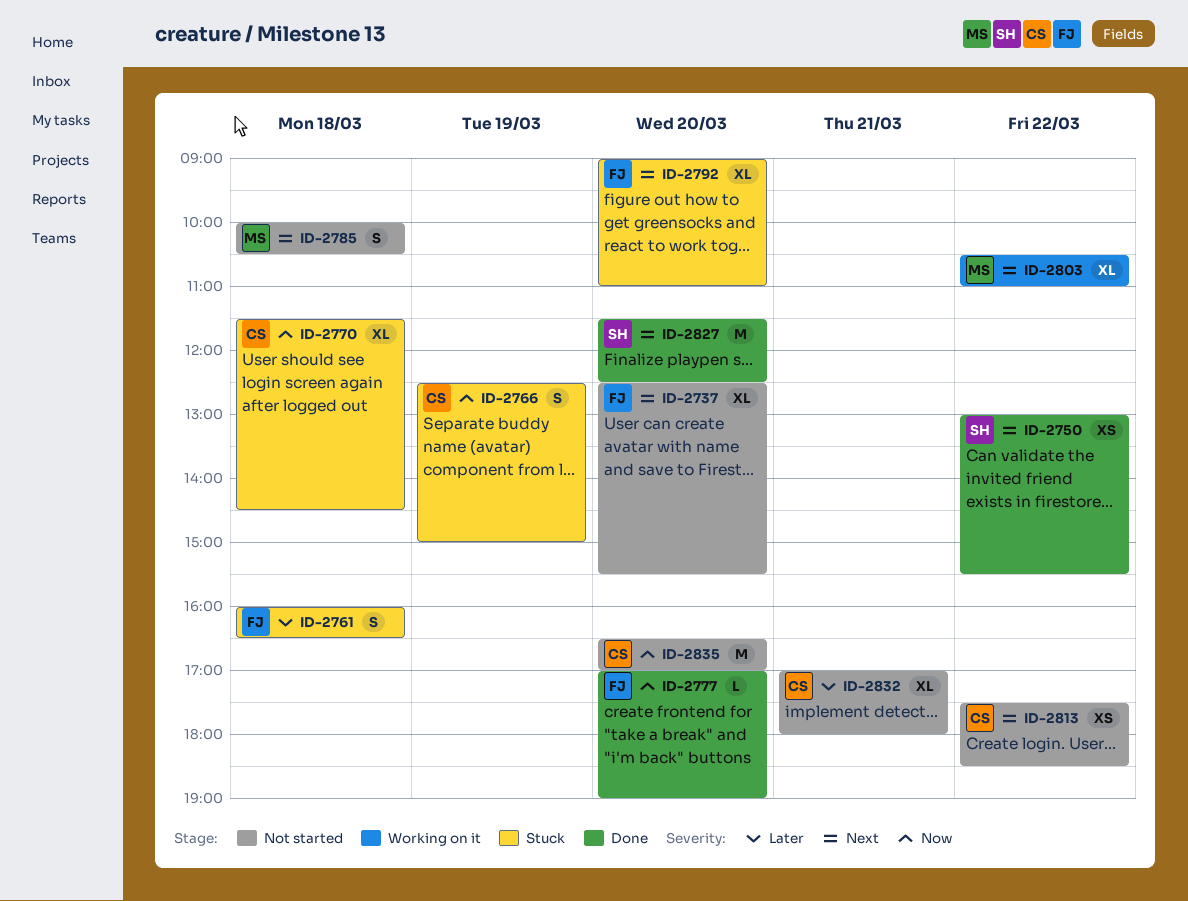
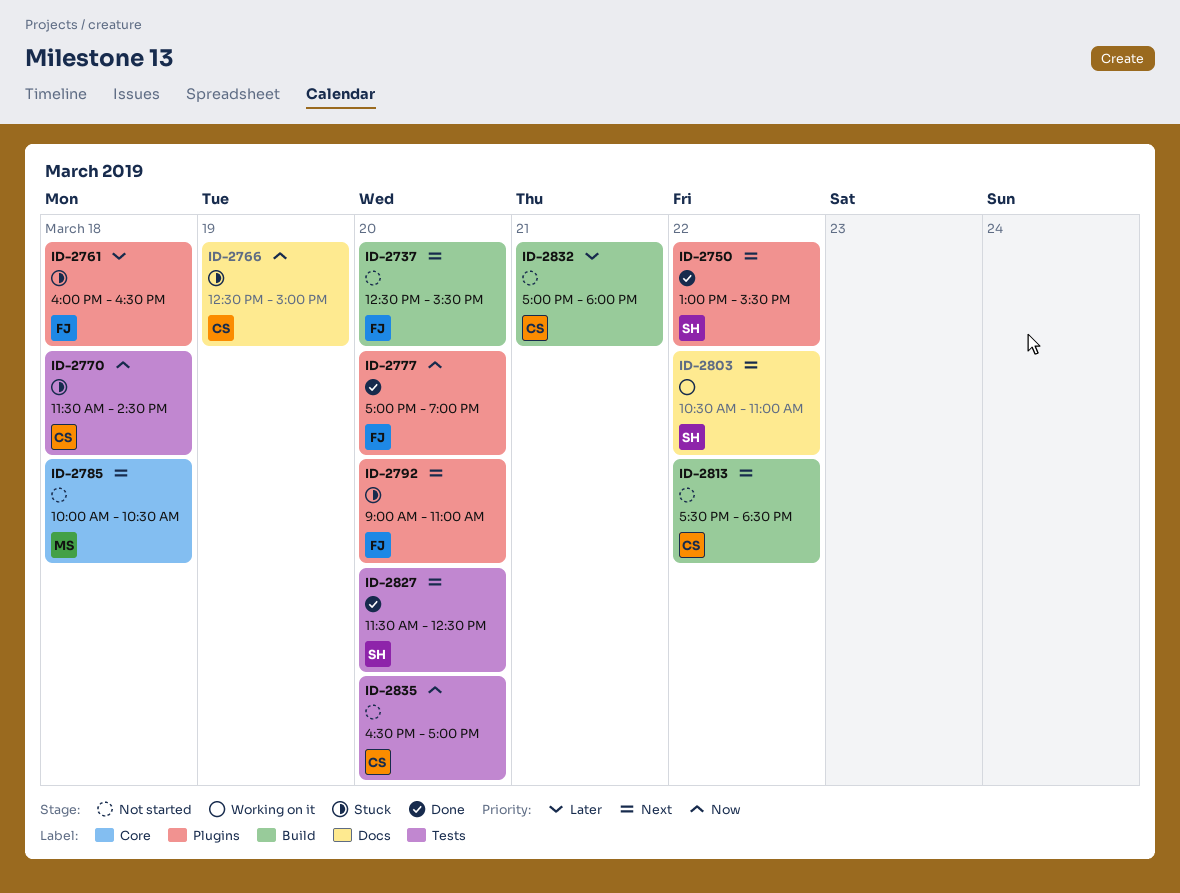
ID-2803, owner: MS -> SH

